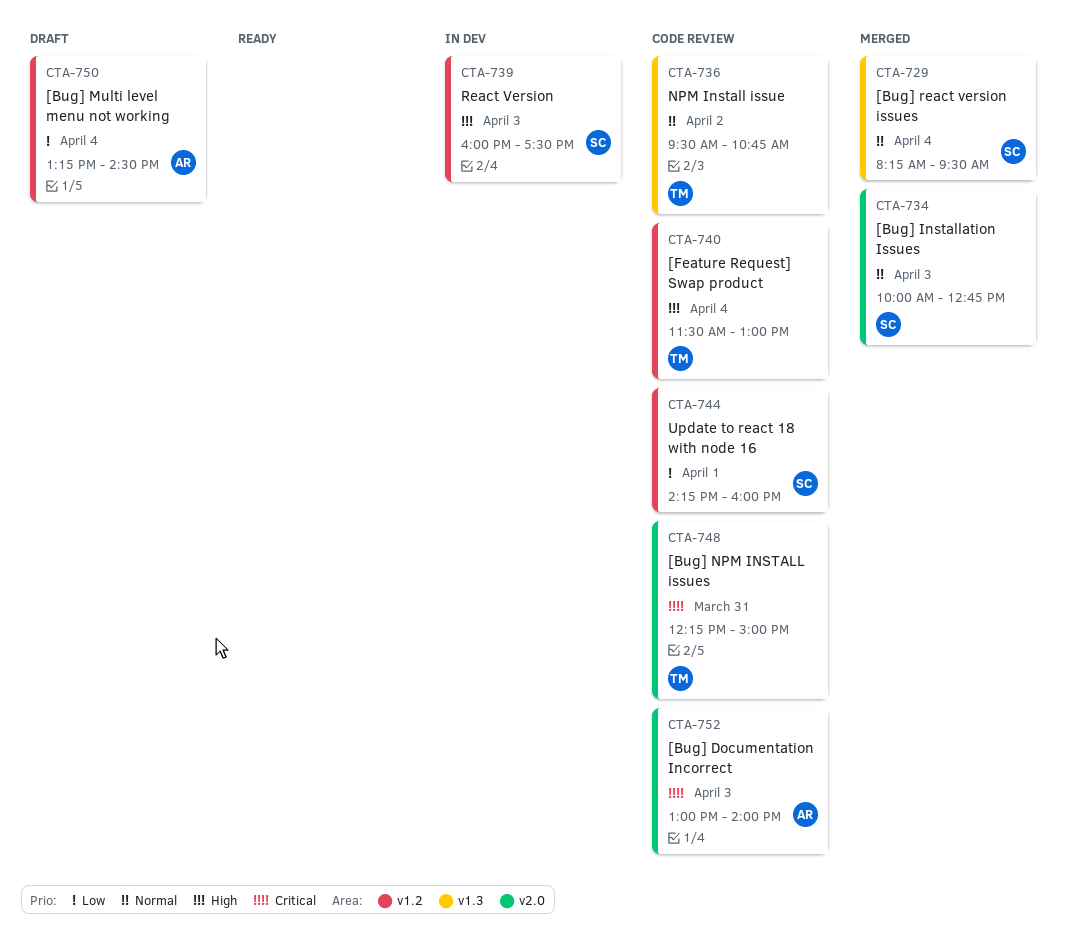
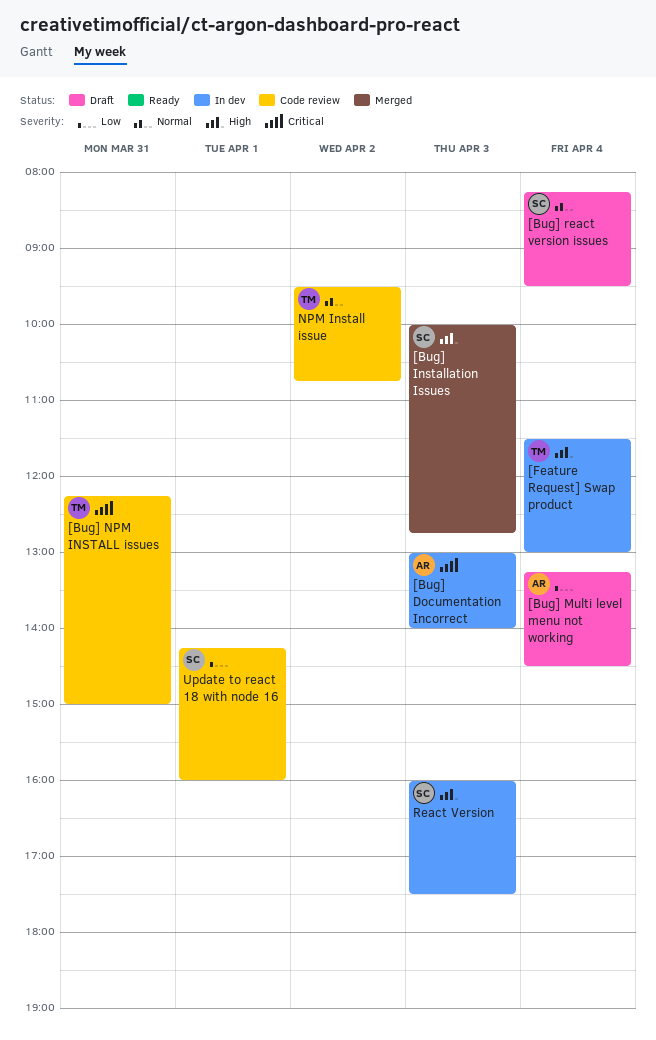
[Bug] Documentation Incorrect, status: Code review -> In dev
[Bug] Installation Issues, priority: Normal -> High
[Bug] react version issues, status: Merged -> Draft
[Feature Request] Swap product, status: Code review -> In dev

